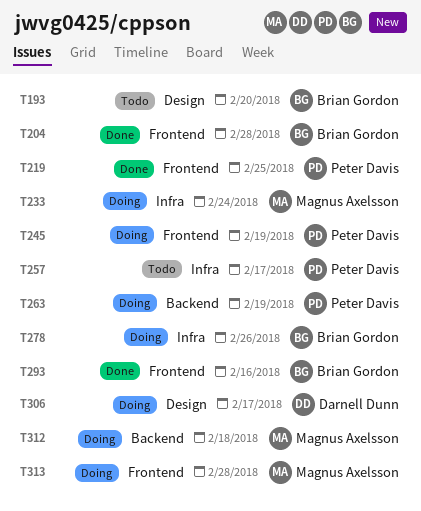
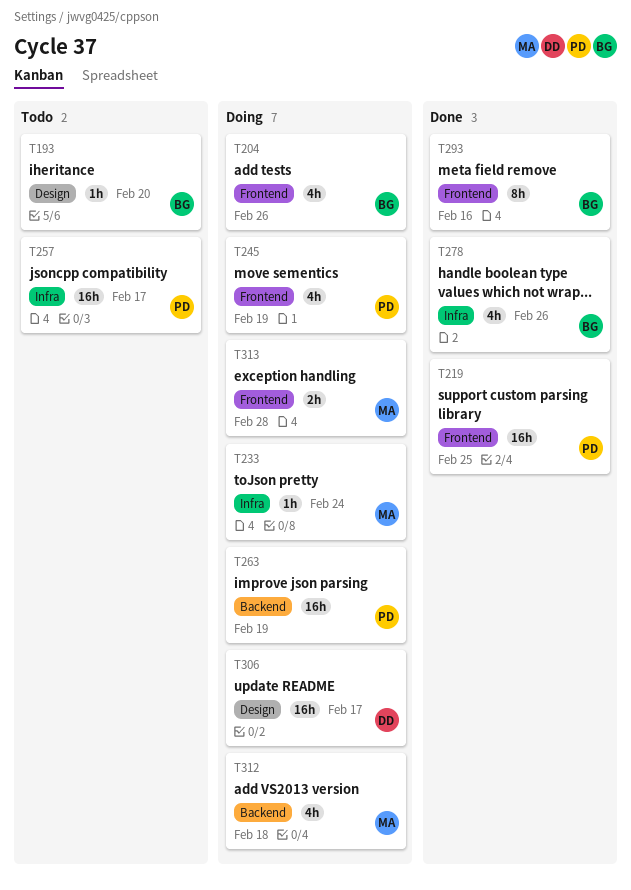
T204, status: Done -> Doing
T204, due: Feb 28 -> Feb 26
T278, status: Doing -> Done

